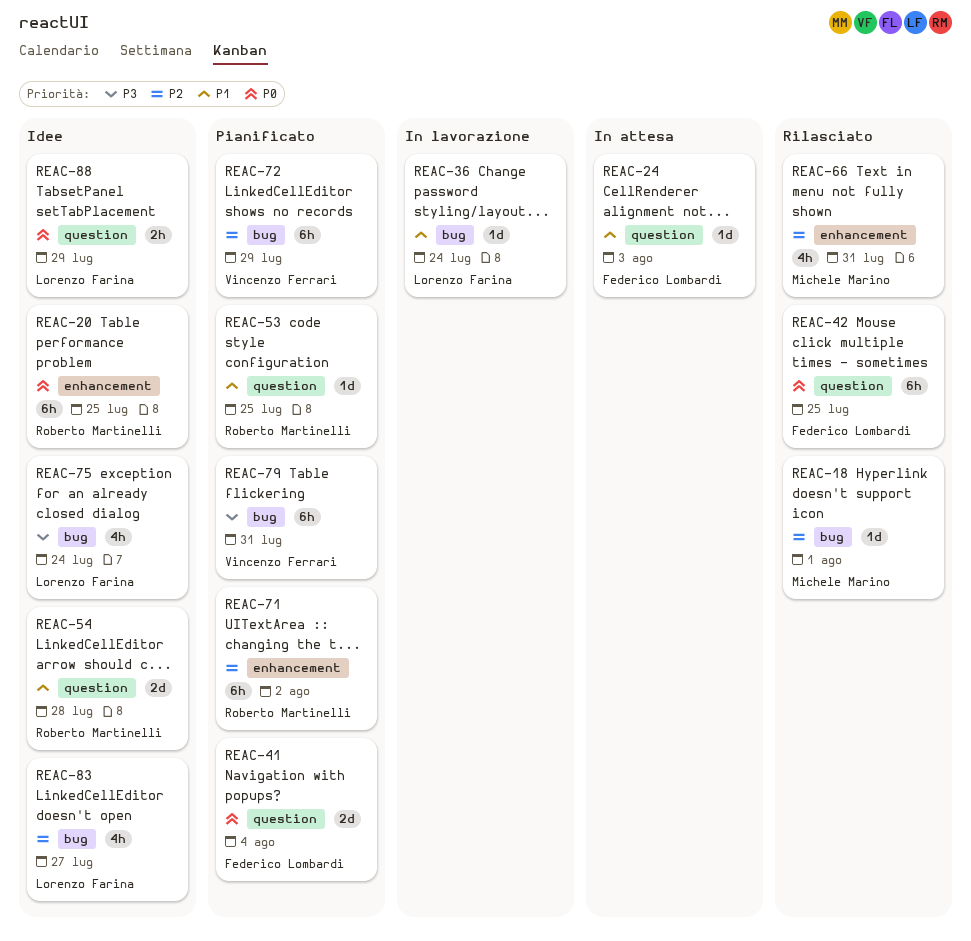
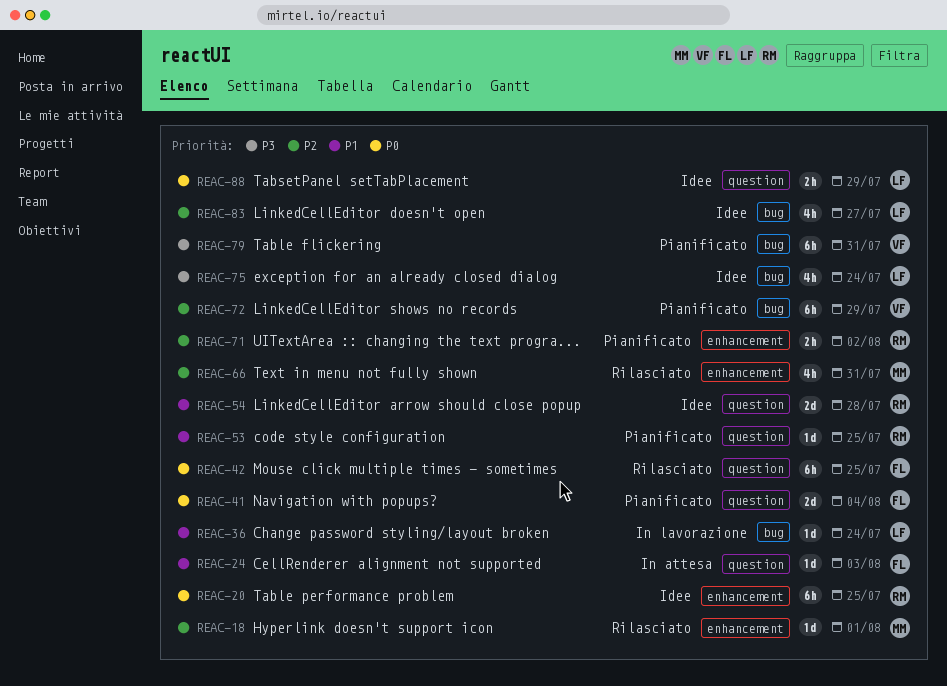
REAC-18, label: bug -> enhancement
REAC-71, estimate: 6h -> 2h

